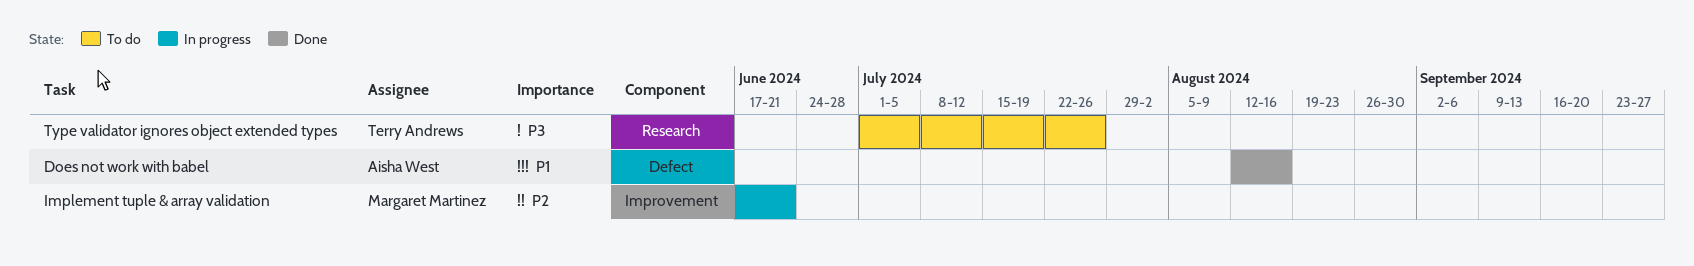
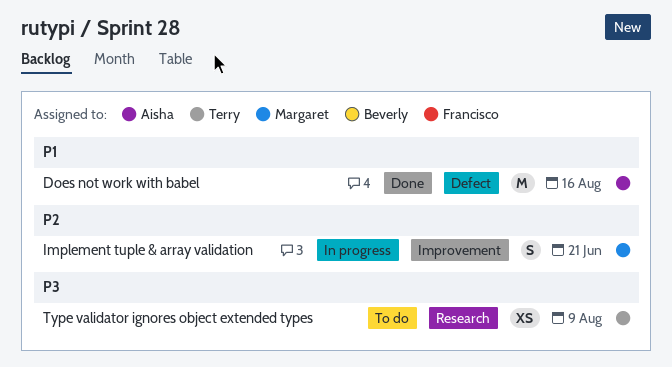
Type validator ignores object extended types, due: Jul 26 -> Aug 9

